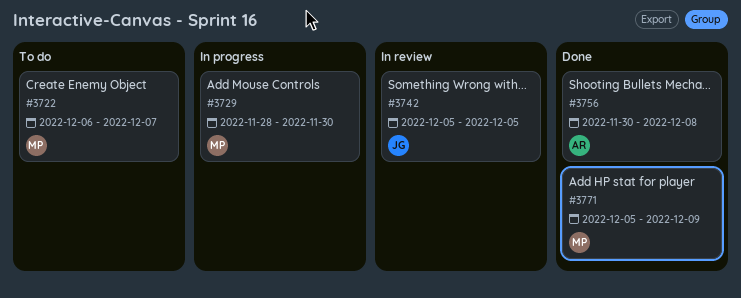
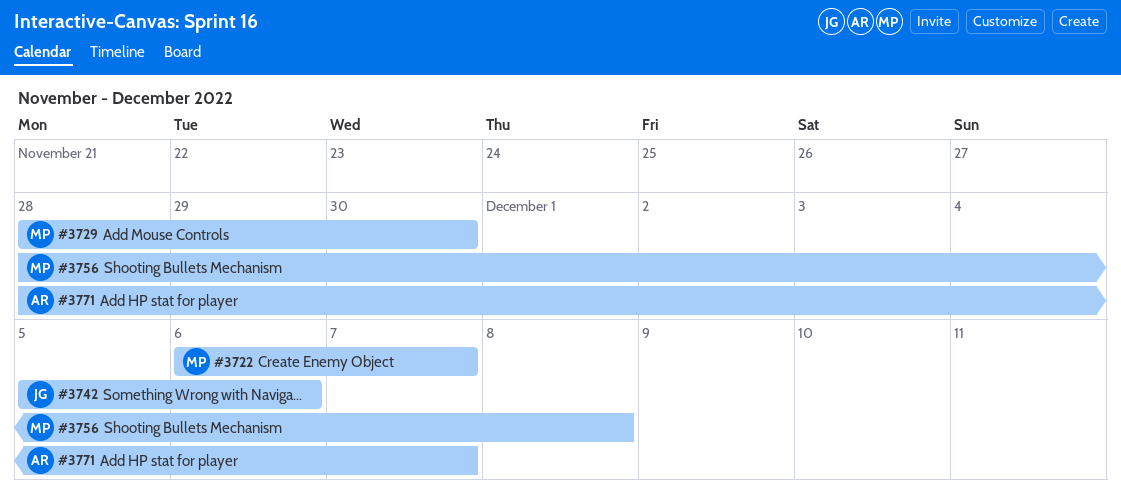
#3742, due: Dec 5 -> Dec 6
#3756, owner: AR -> MP
#3756, start: Nov 30 -> Nov 28
#3771, owner: MP -> AR
#3771, start: Dec 5 -> Nov 28
#3771, due: Dec 9 -> Dec 7

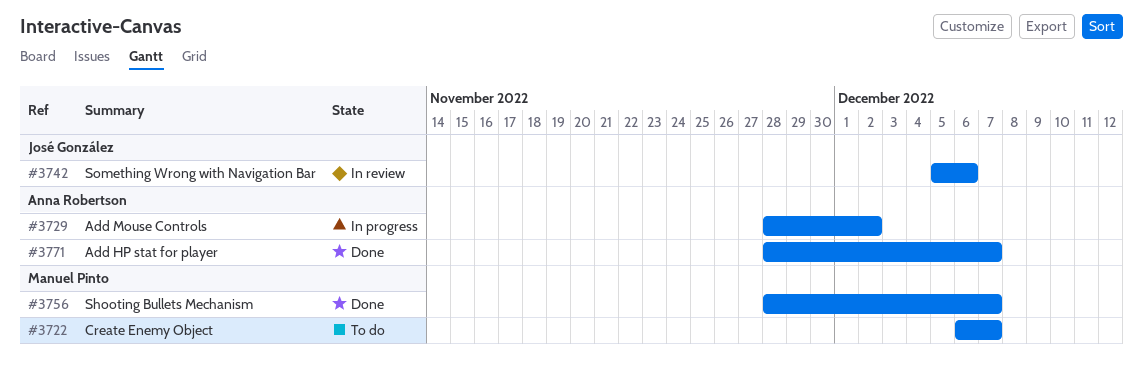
#3729, owner: Manuel Pinto -> Anna Robertson
#3729, due: Nov 30 -> Dec 2
#3756, due: Dec 8 -> Dec 7

